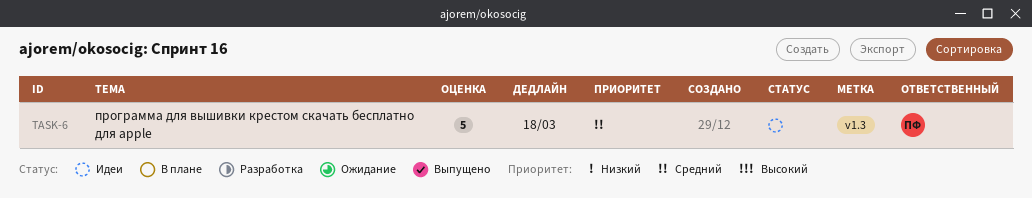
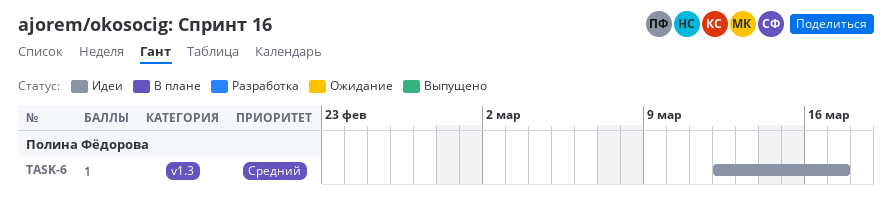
TASK-6, estimate: 5 -> 1
TASK-6, due: Mar 18 -> Mar 17

